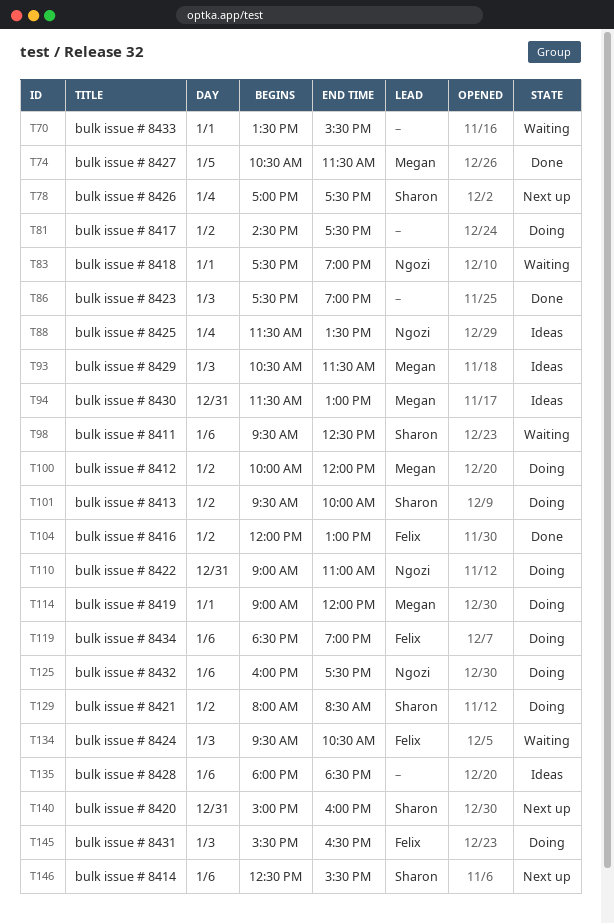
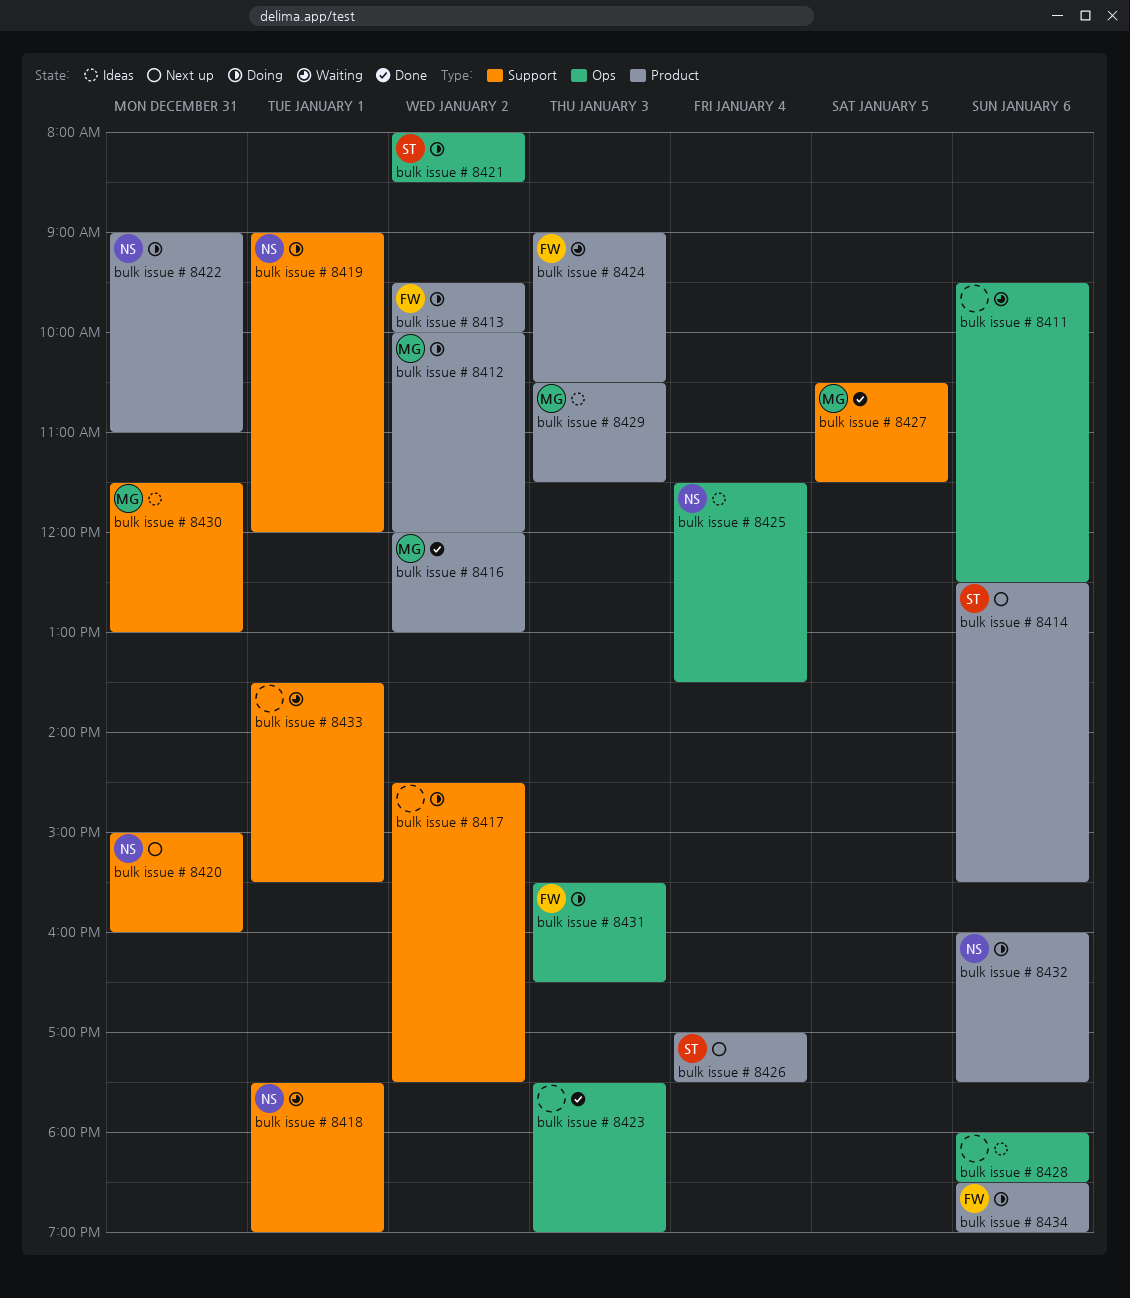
bulk issue # 8411, owner: Sharon -> none
bulk issue # 8413, owner: Sharon -> Felix
bulk issue # 8416, owner: Felix -> Megan
bulk issue # 8419, owner: Megan -> Ngozi
bulk issue # 8420, owner: Sharon -> Ngozi
bulk issue # 8424, begins: 09:30 -> 09:00

